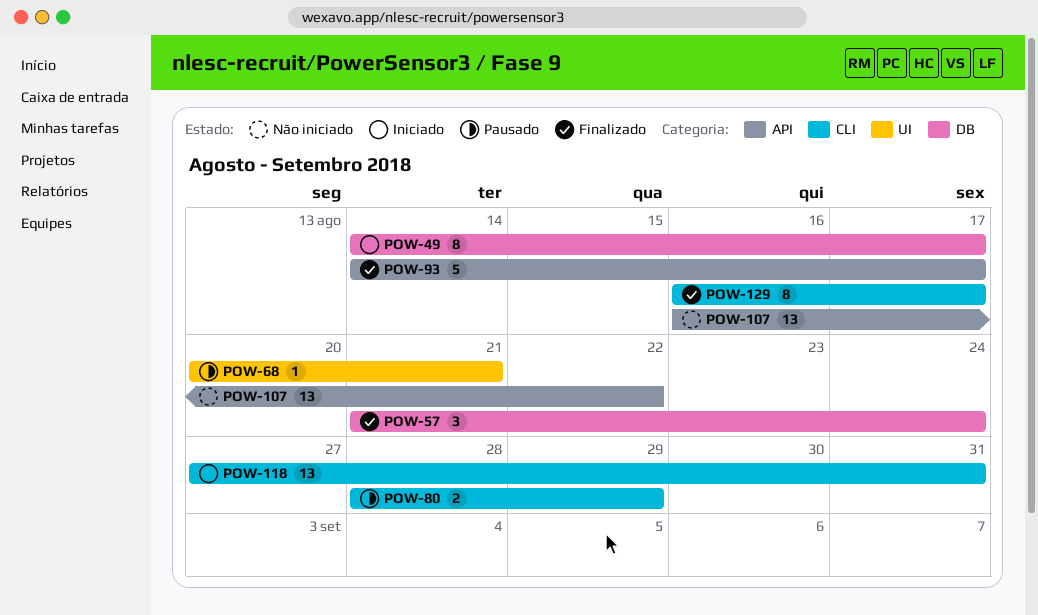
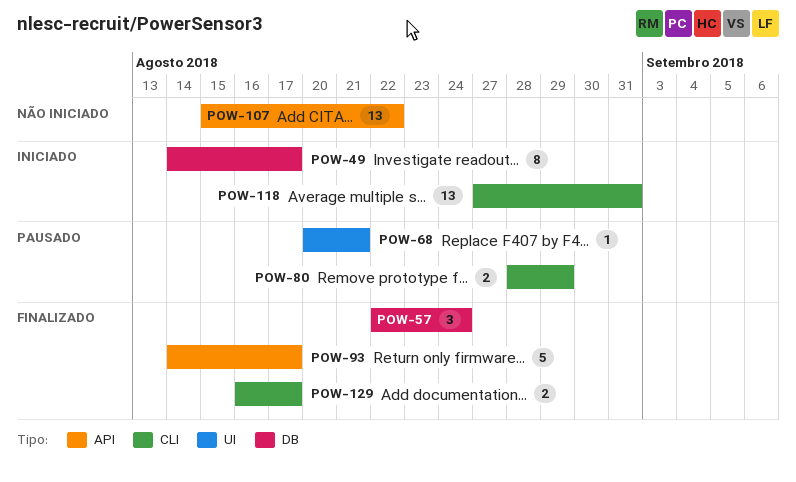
POW-57, start: Aug 21 -> Aug 22
POW-107, start: Aug 16 -> Aug 15
POW-129, estimate: 8 -> 2

